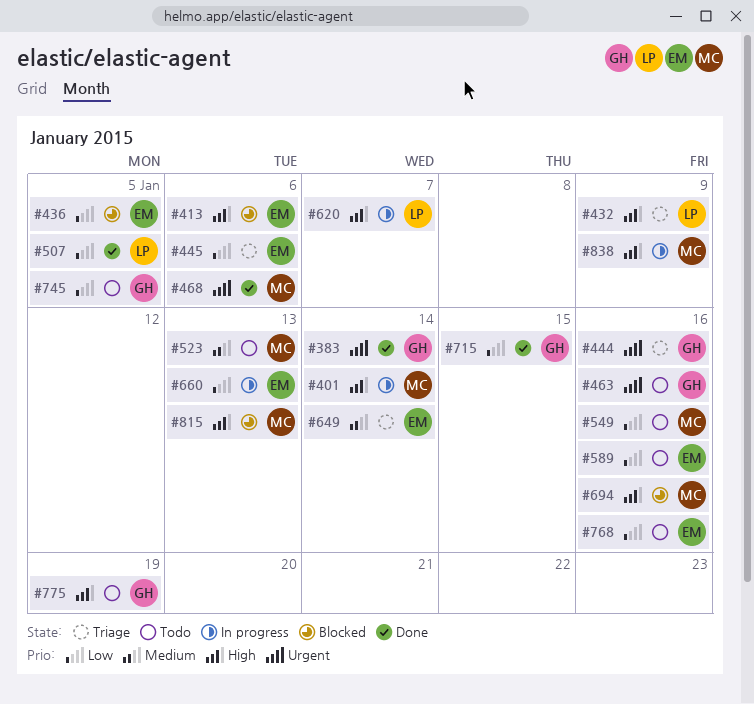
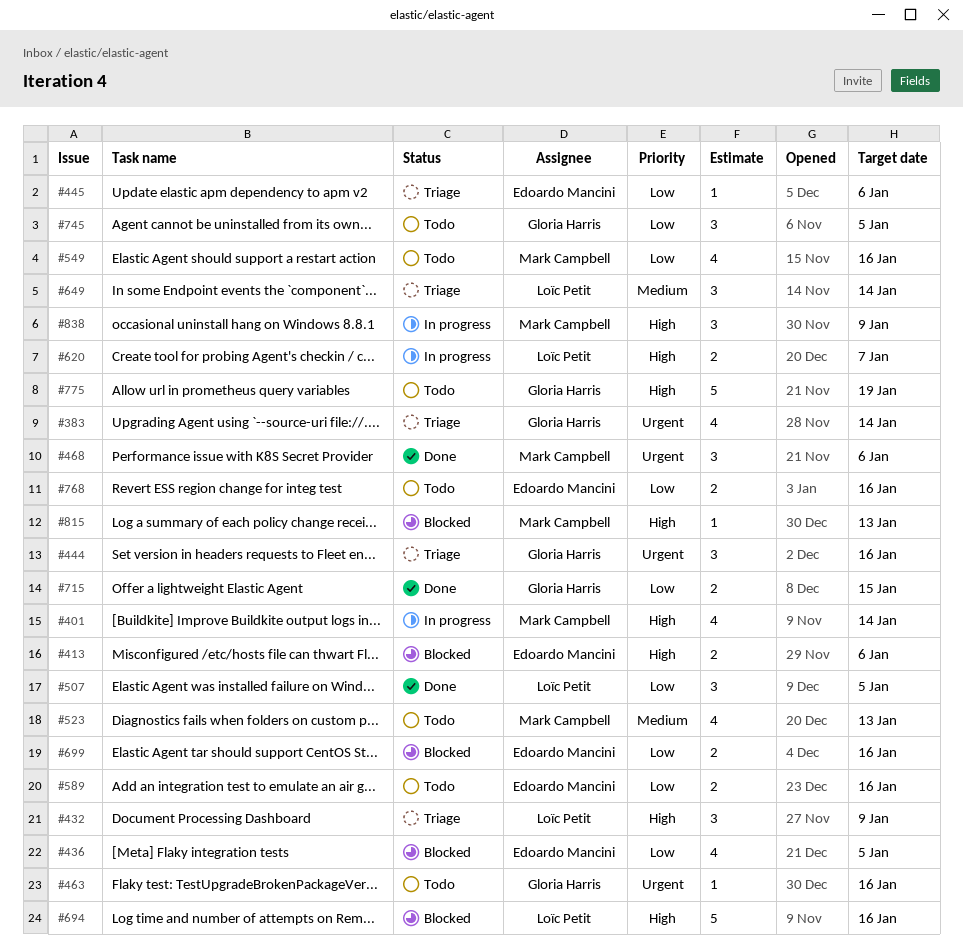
#383, status: Done -> Triage
#649, owner: Edoardo Mancini -> Loïc Petit
#660: present -> none
#694, owner: Mark Campbell -> Loïc Petit
#699: none -> present

